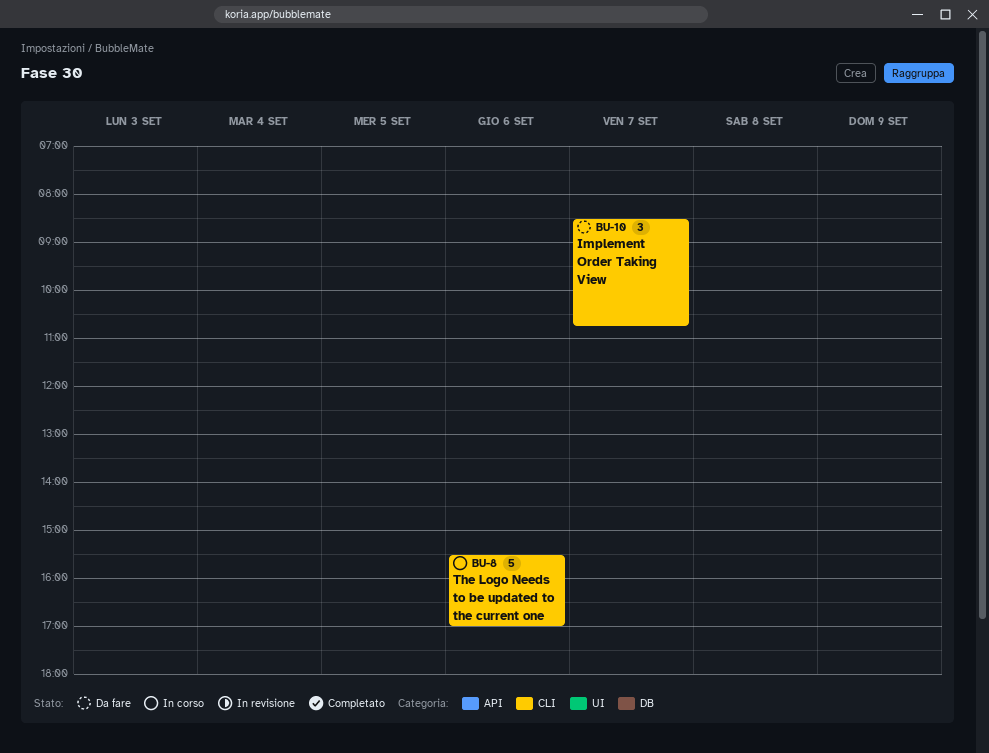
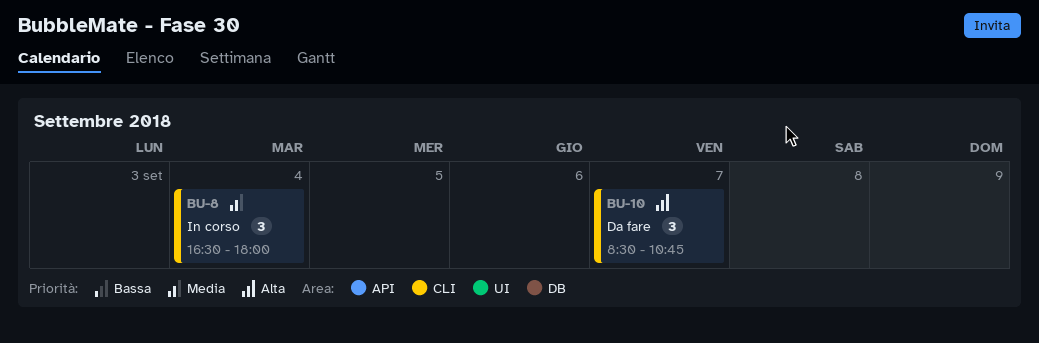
BU-8, estimate: 5 -> 3
BU-8, day: Sep 6 -> Sep 4
BU-8, begins: 15:30 -> 16:30
BU-8, ends: 17:00 -> 18:00

